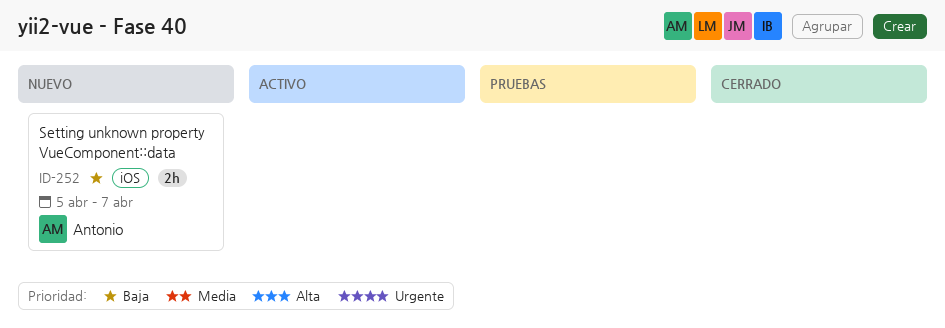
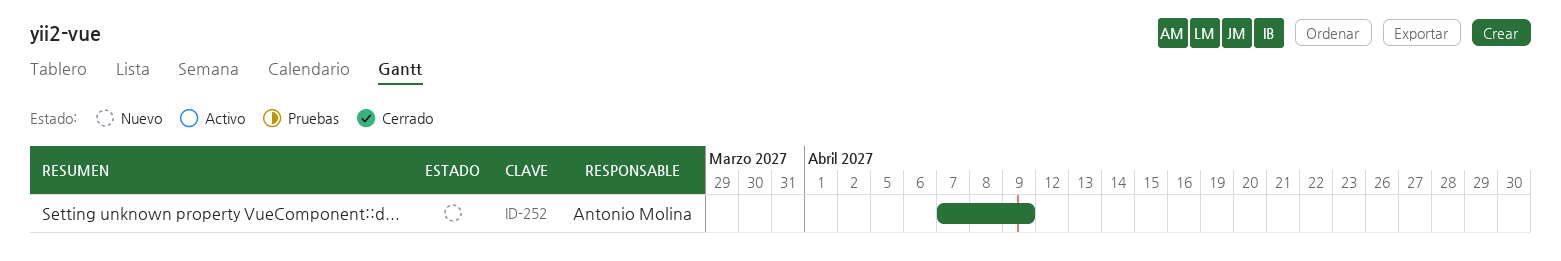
ID-252, start: Apr 5 -> Apr 7
ID-252, due: Apr 7 -> Apr 9

